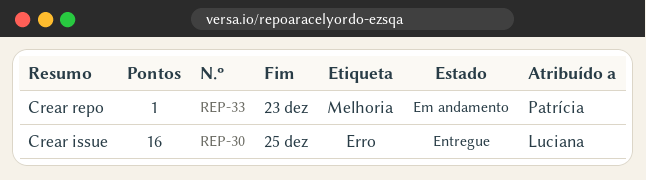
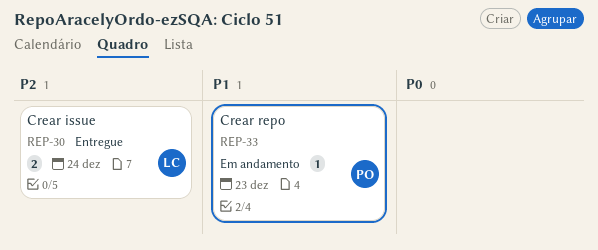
REP-30, estimate: 16 -> 2
REP-30, due: Dec 25 -> Dec 24

